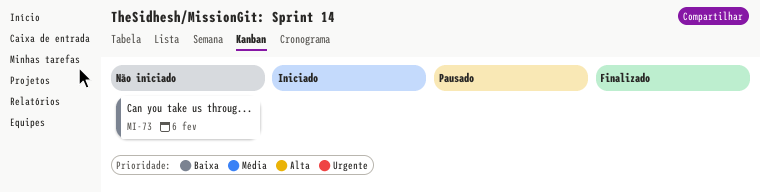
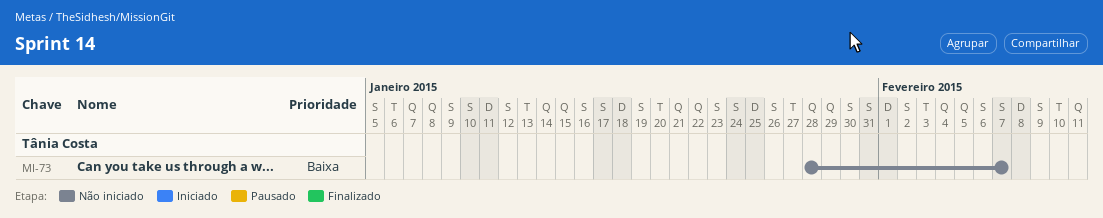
MI-73, due: Feb 6 -> Feb 7

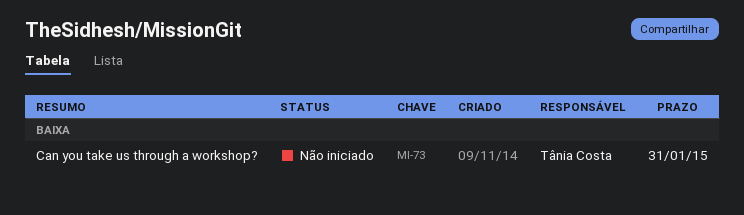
MI-73, due: Feb 7 -> Jan 31

